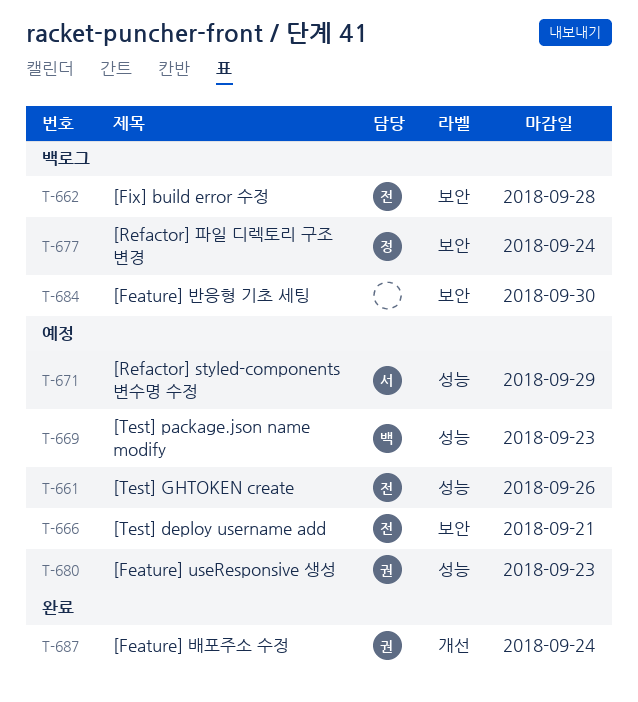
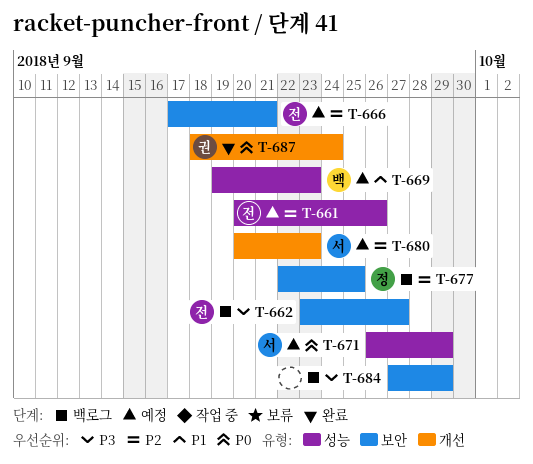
T-662, due: Sep 28 -> Sep 27
T-677, due: Sep 24 -> Sep 25
T-680, owner: 권 -> 서
T-680, label: 성능 -> 개선
T-684, due: Sep 30 -> Sep 29

